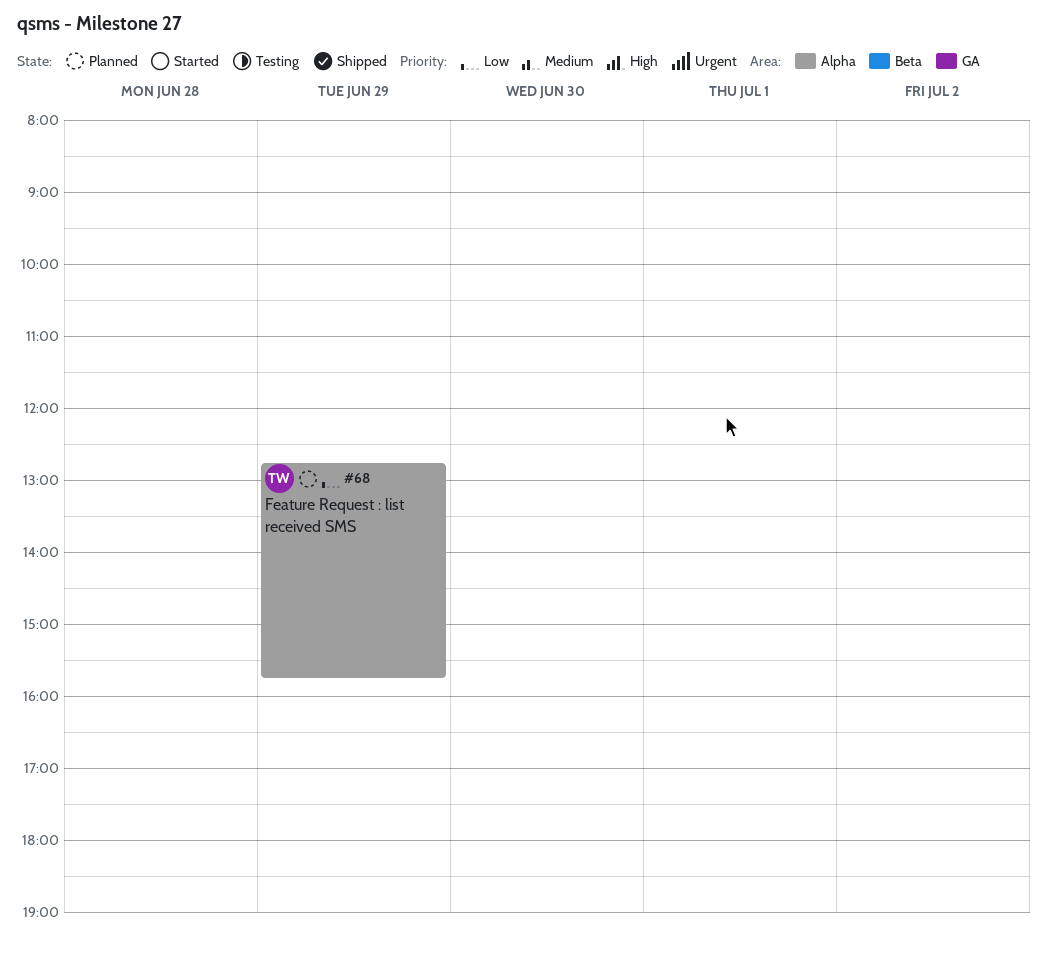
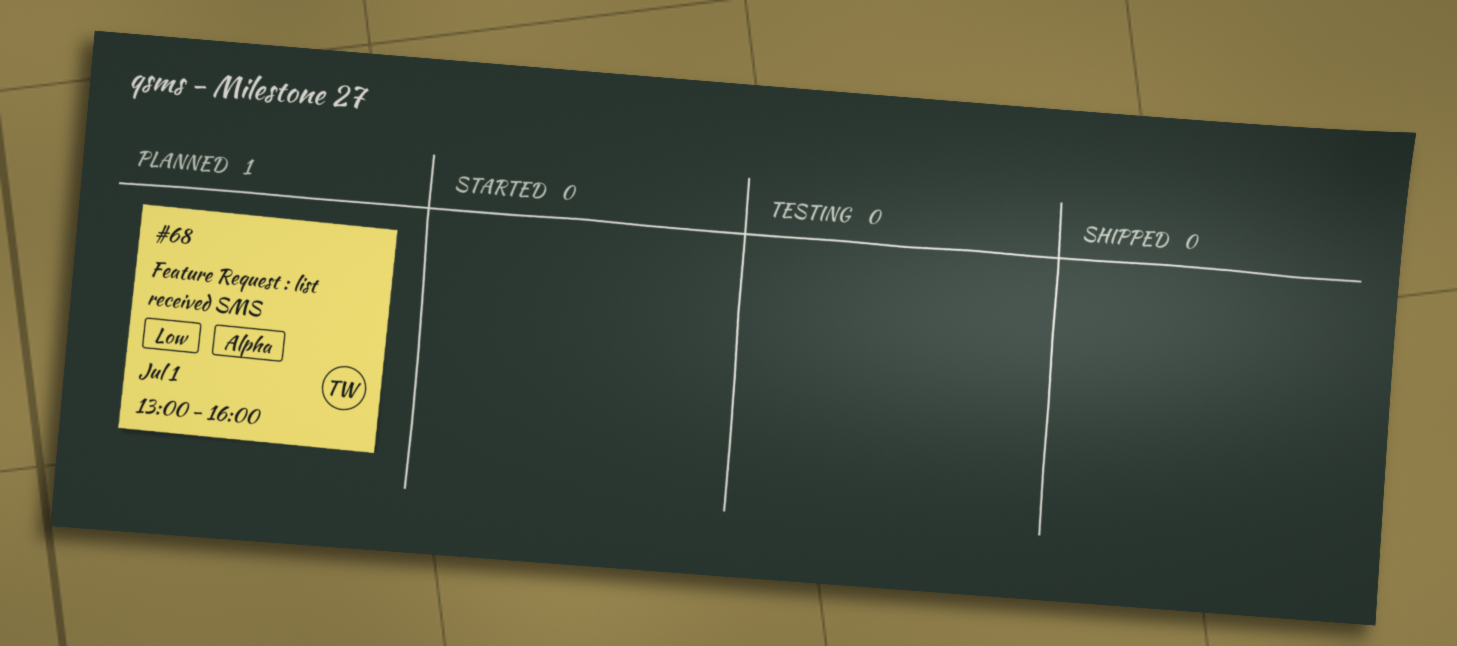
#68, day: Jun 29 -> Jul 1
#68, begins: 12:45 -> 13:00
#68, ends: 15:45 -> 16:00

